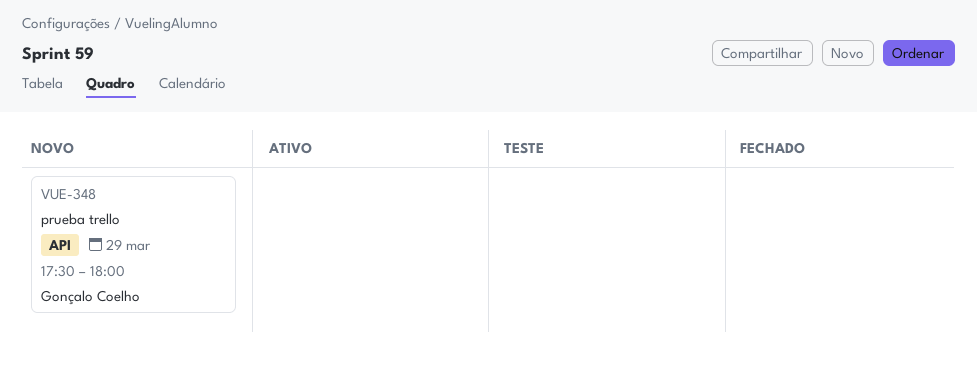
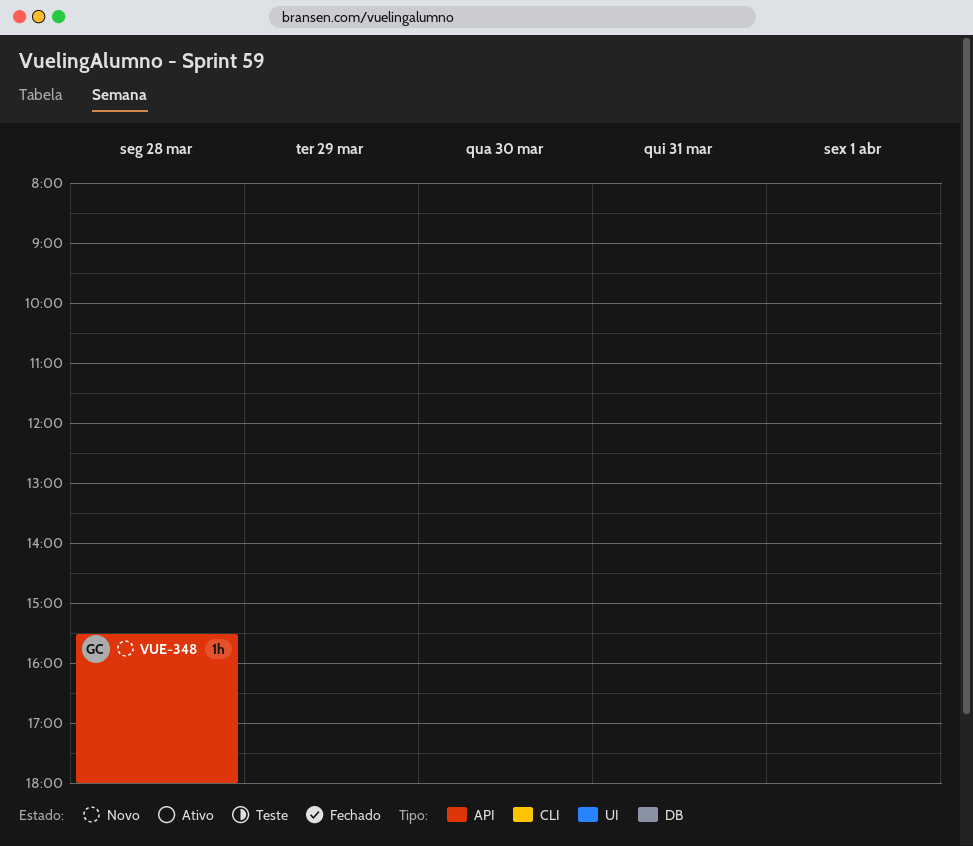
VUE-348, day: Mar 29 -> Mar 28
VUE-348, begins: 17:30 -> 15:30

